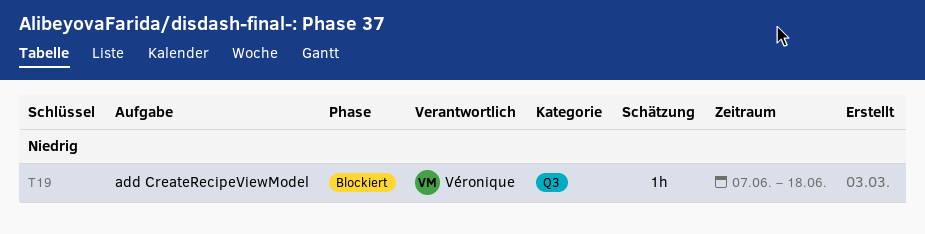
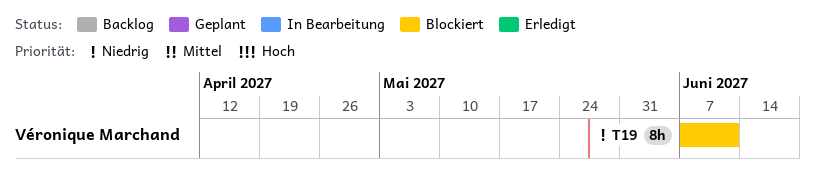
T19, estimate: 1h -> 8h
T19, due: Jun 18 -> Jun 11

